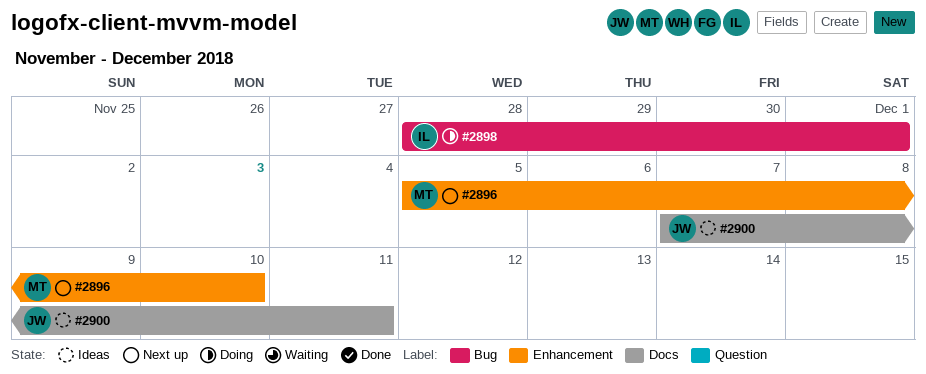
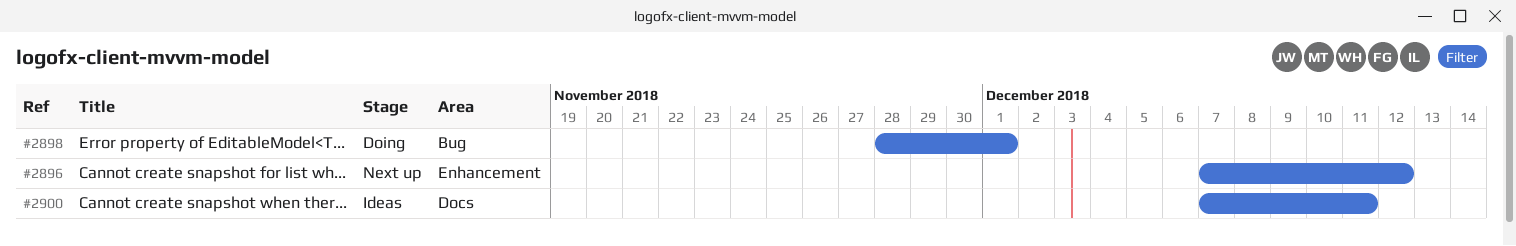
#2896, start: Dec 5 -> Dec 7
#2896, due: Dec 10 -> Dec 12

